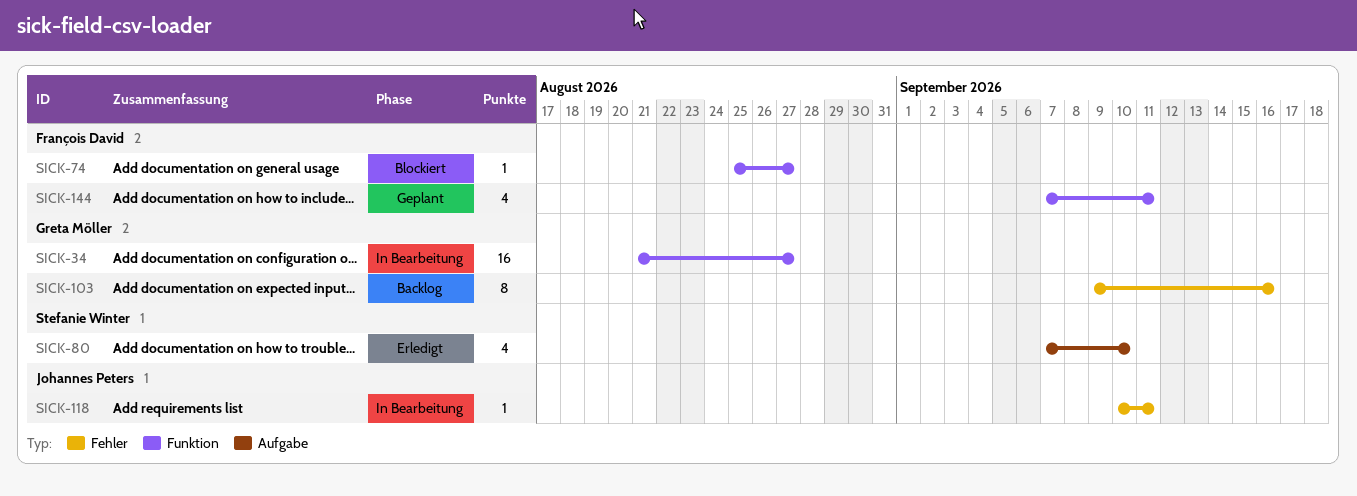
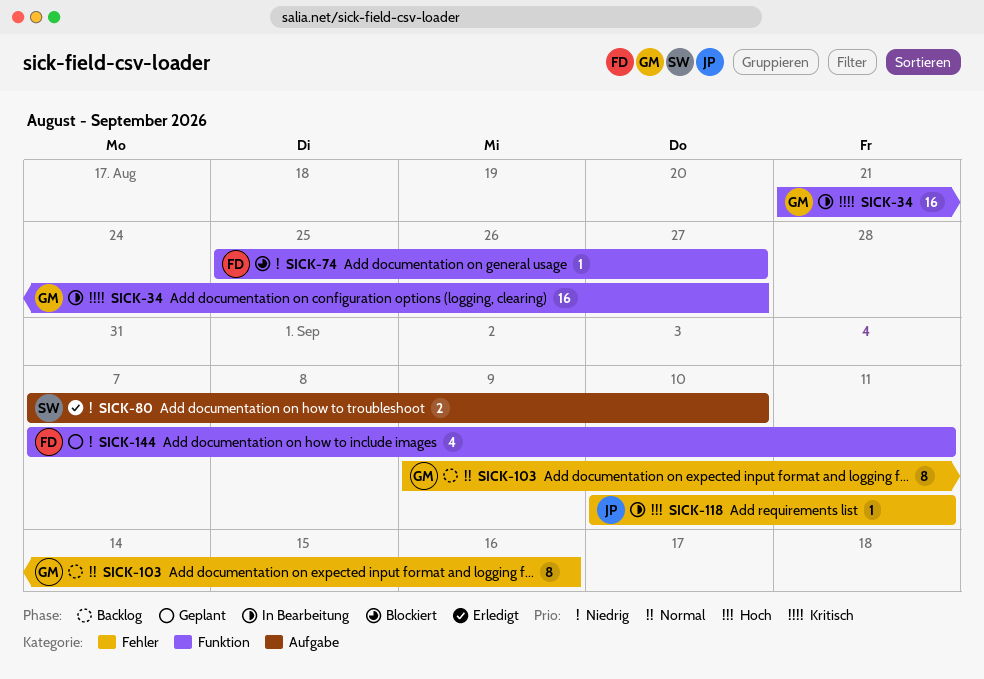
SICK-80, estimate: 4 -> 2

